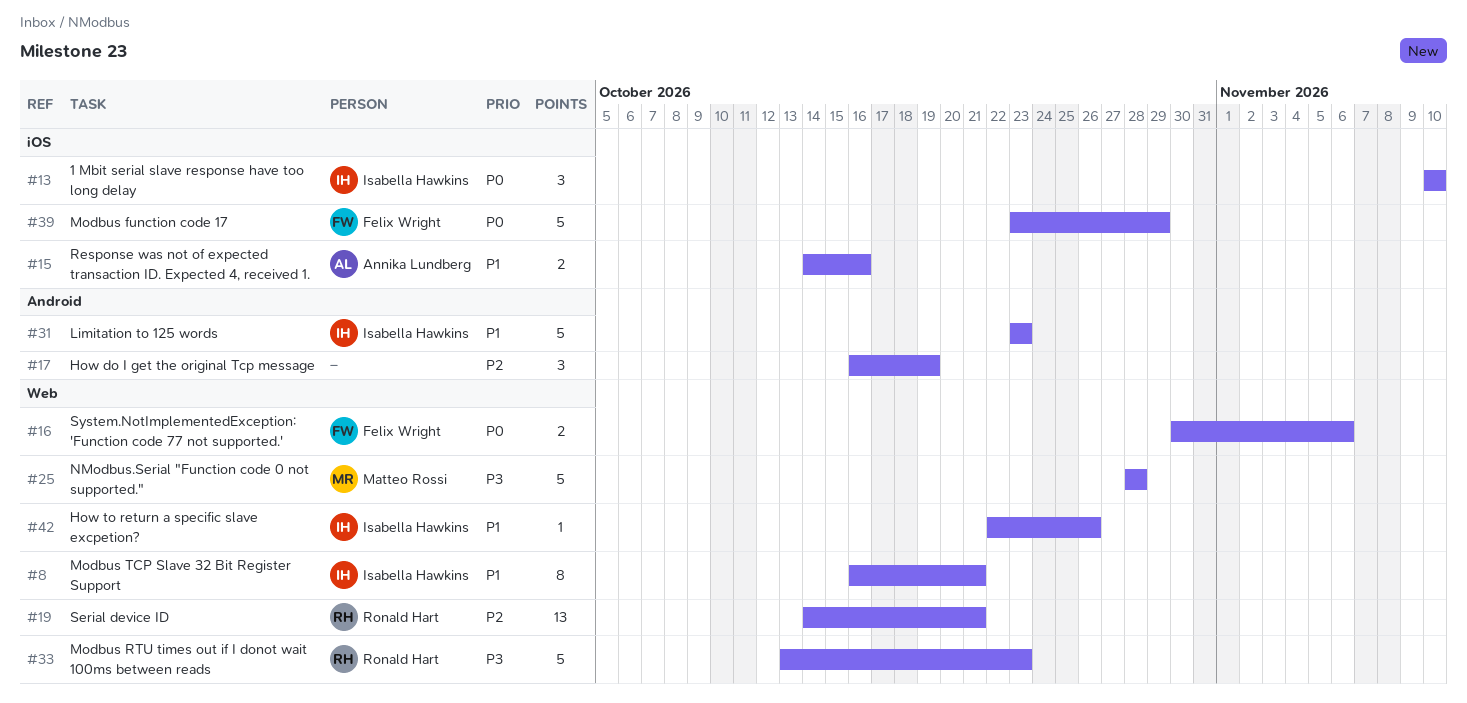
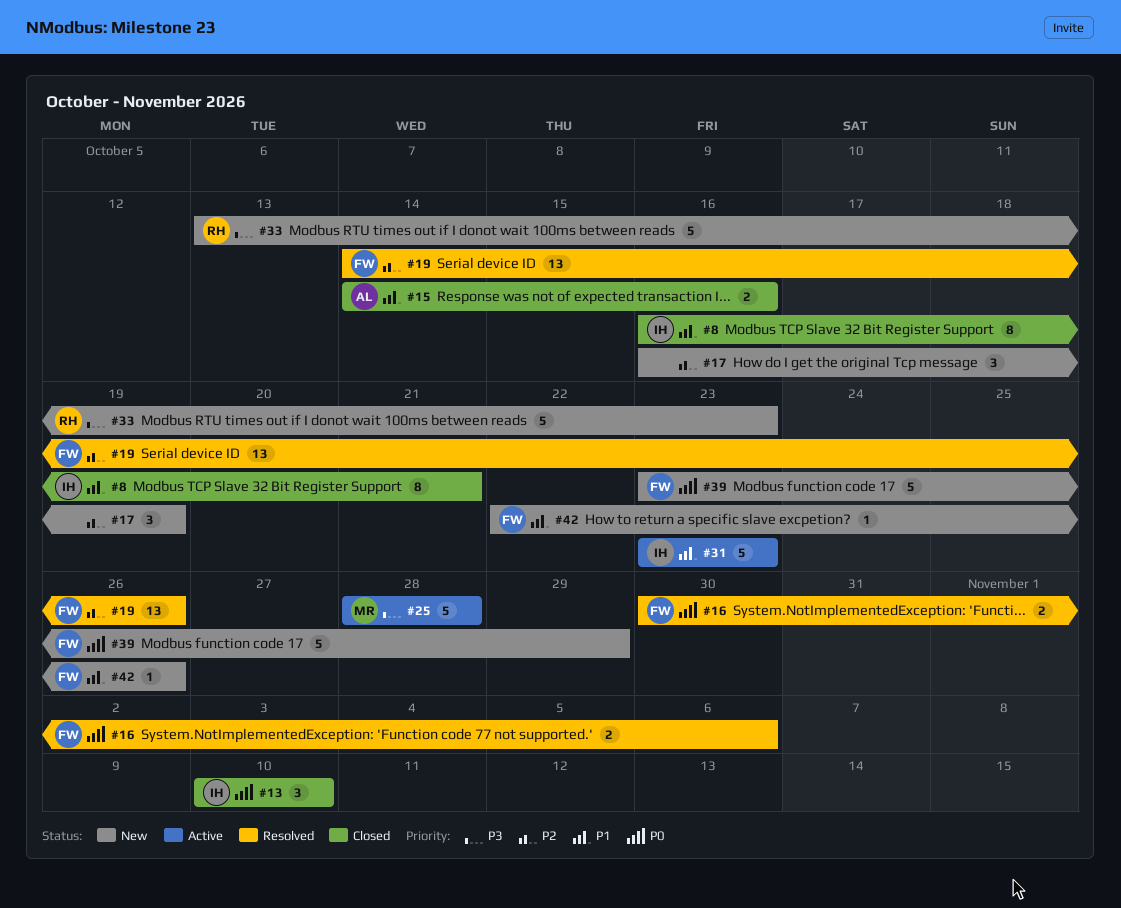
#19, owner: Ronald Hart -> Felix Wright
#19, due: Oct 21 -> Oct 26
#42, owner: Isabella Hawkins -> Felix Wright

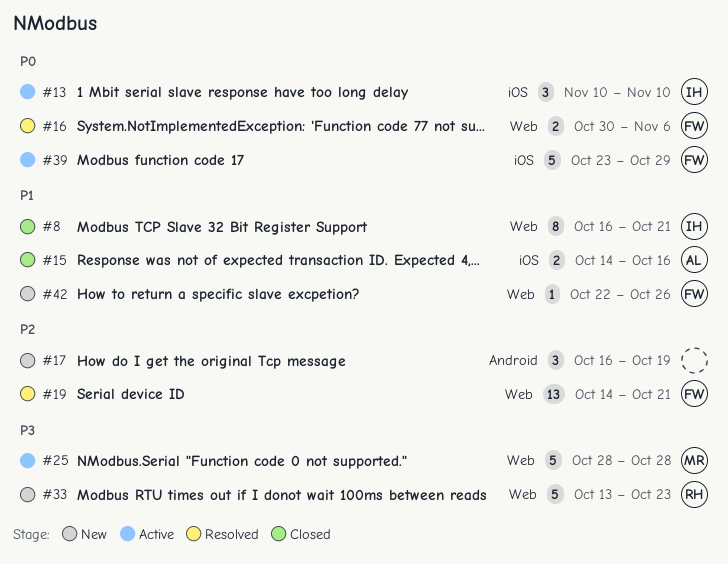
#13, status: Closed -> Active
#19, due: Oct 26 -> Oct 21
#31: present -> none
#39, status: New -> Active

